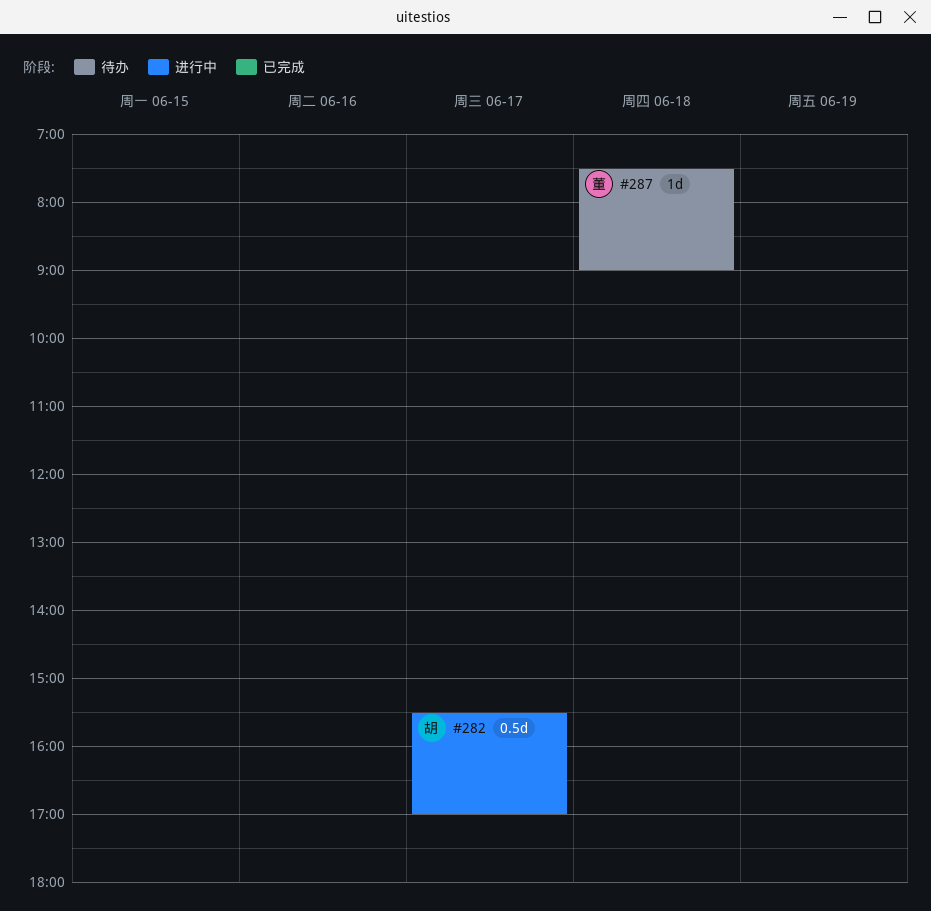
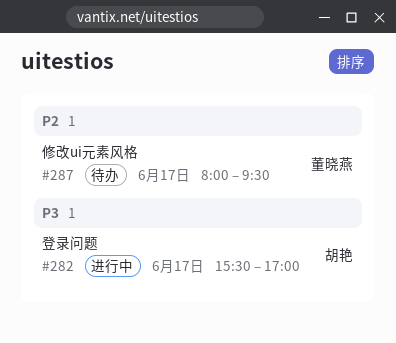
#287, day: Jun 18 -> Jun 17
#287, begins: 07:30 -> 08:00
#287, ends: 09:00 -> 09:30

